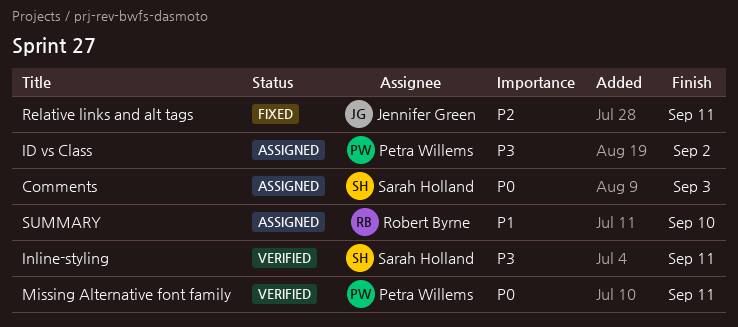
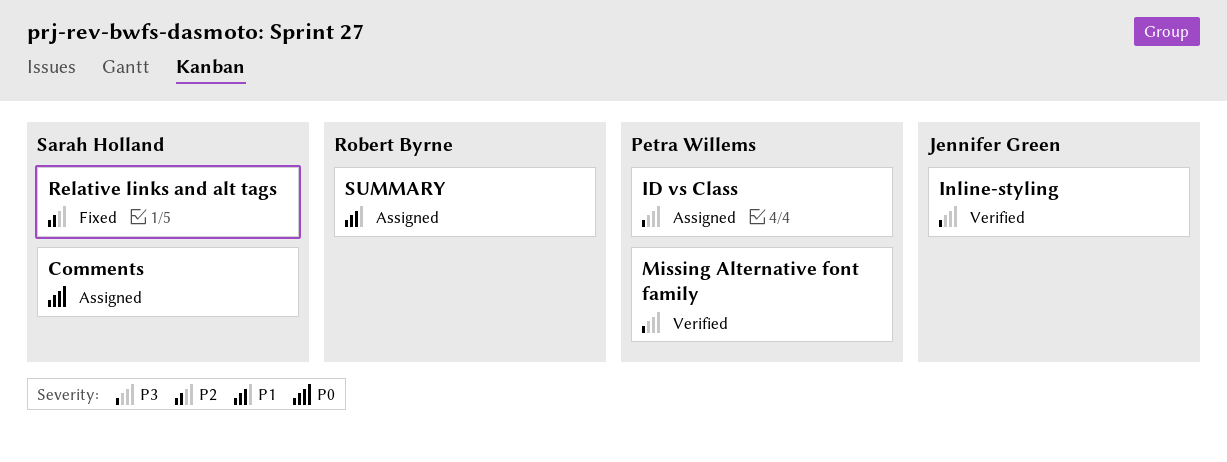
Inline-styling, owner: Sarah Holland -> Jennifer Green
Missing Alternative font family, priority: P0 -> P3
Relative links and alt tags, owner: Jennifer Green -> Sarah Holland

